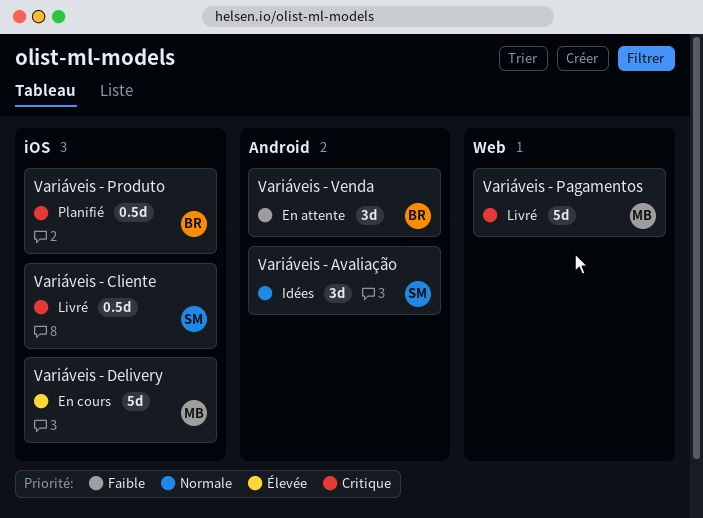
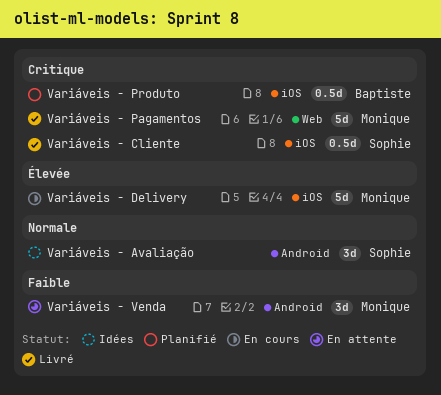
Variáveis - Venda, owner: Baptiste -> Monique

